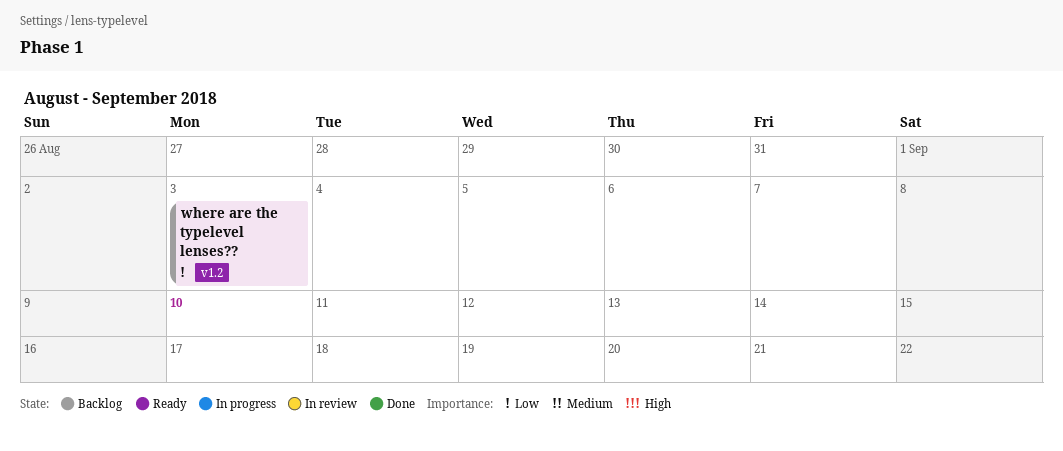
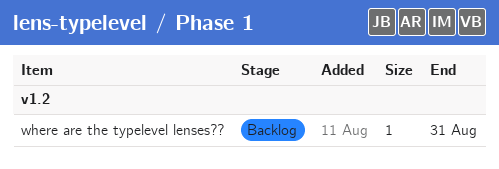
where are the typelevel lenses??, due: Sep 3 -> Aug 31

